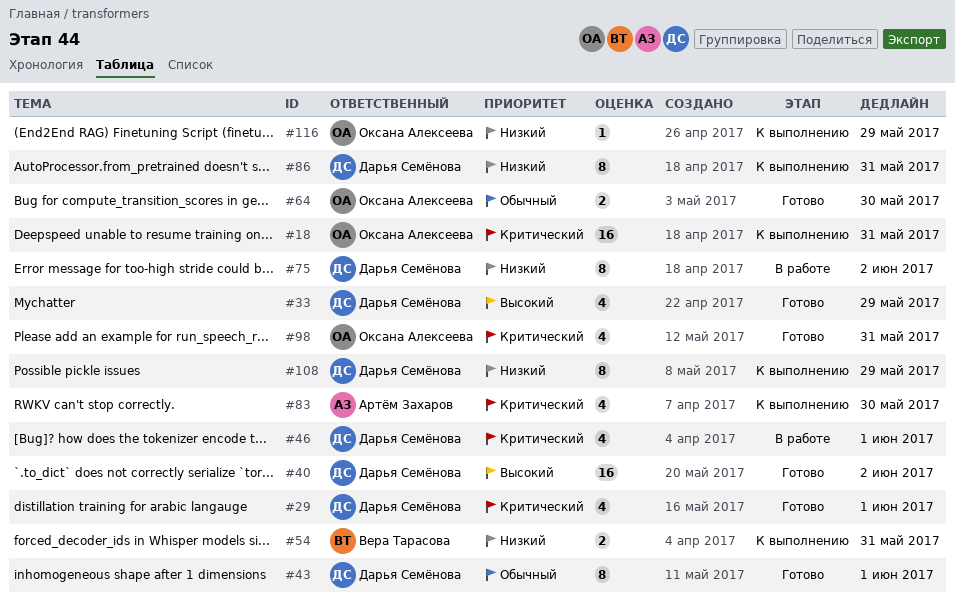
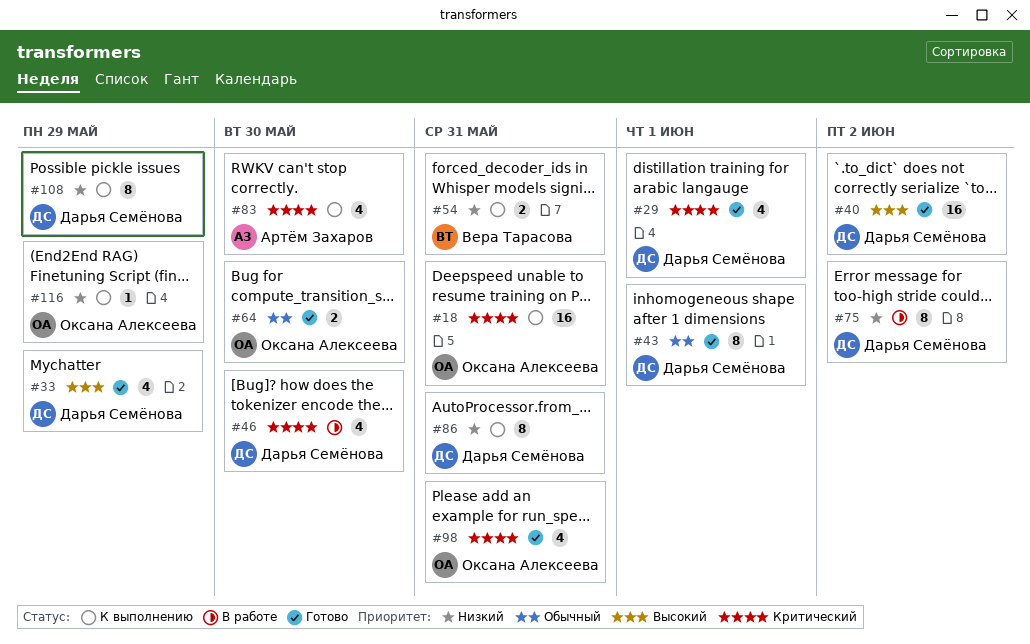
#46, due: Jun 1 -> May 30

